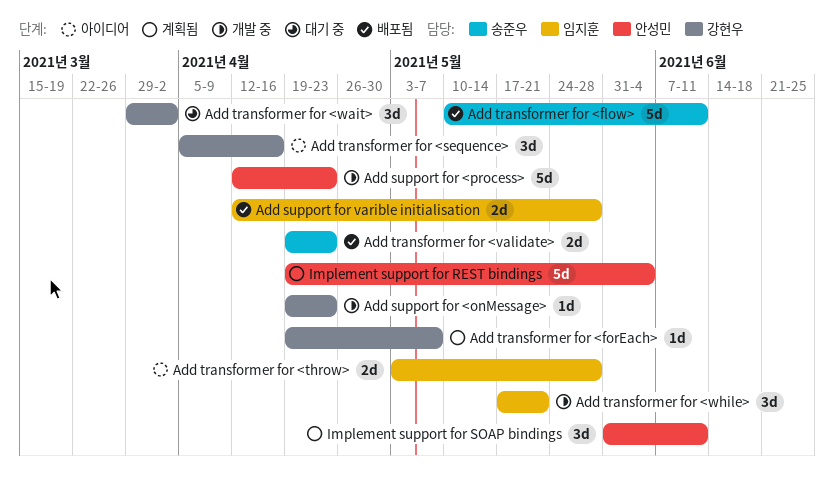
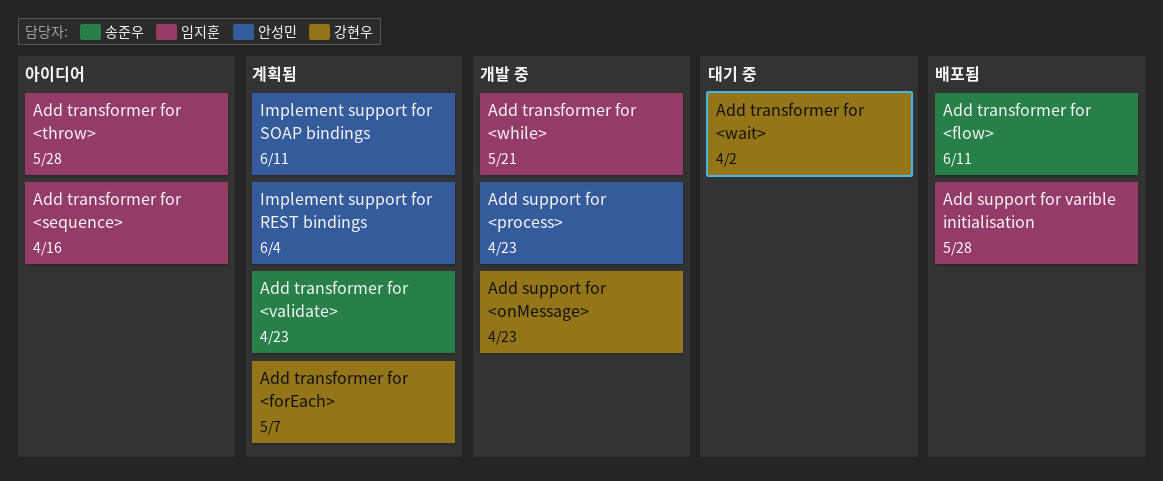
Add transformer for <sequence>, owner: 강현우 -> 임지훈
Add transformer for <validate>, status: 배포됨 -> 계획됨

